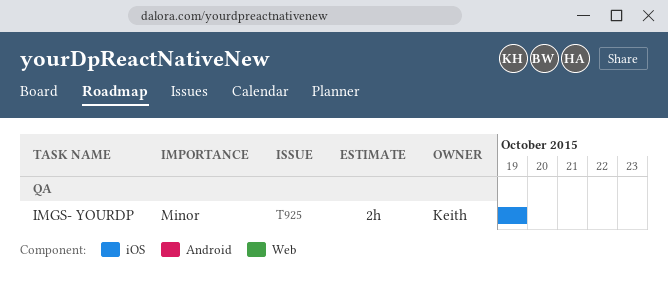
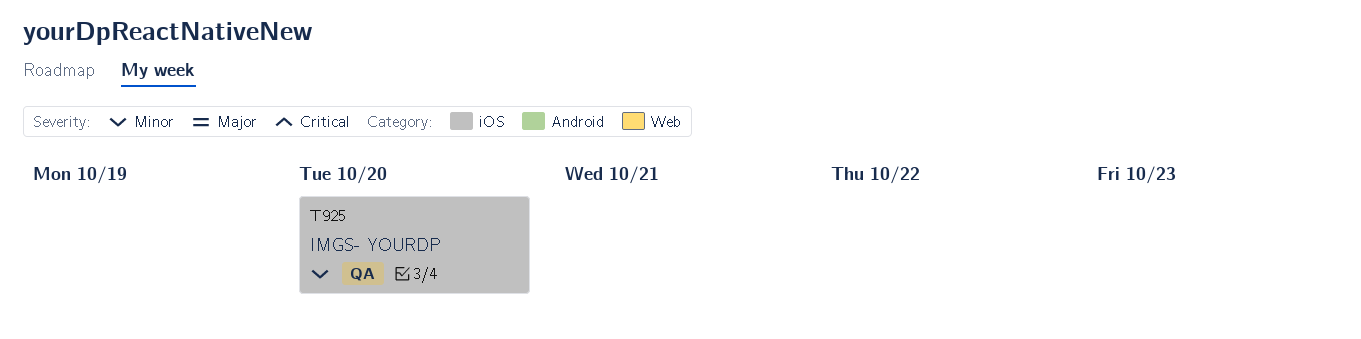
T925, due: Oct 19 -> Oct 20

